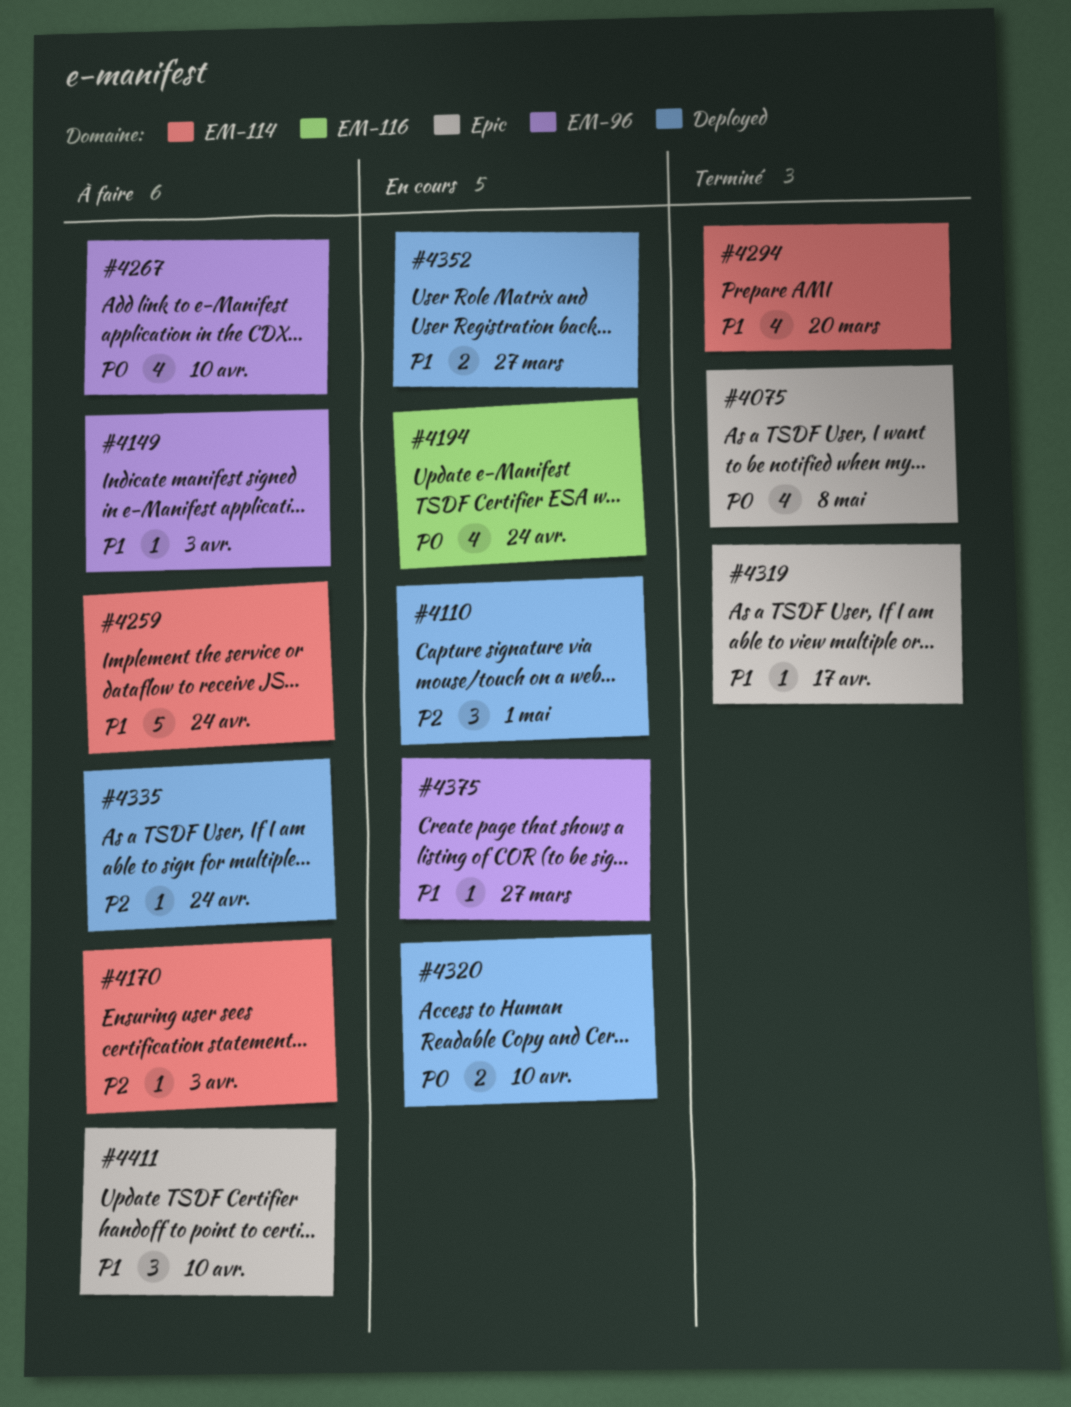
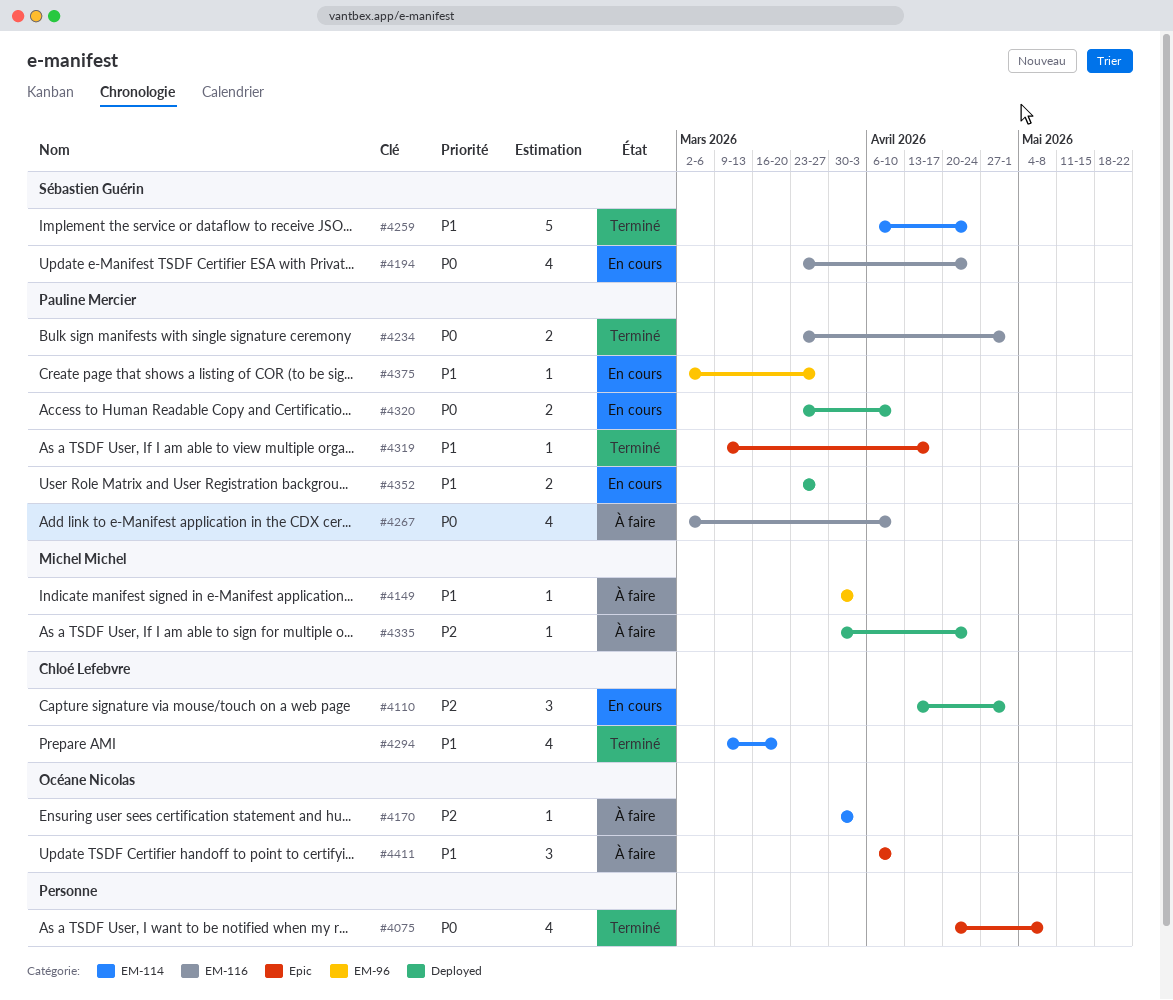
#4234: none -> present
#4259, status: À faire -> Terminé
#4267, label: EM-96 -> EM-116

